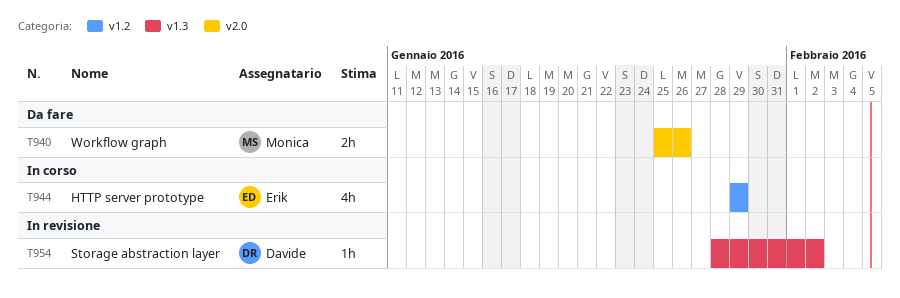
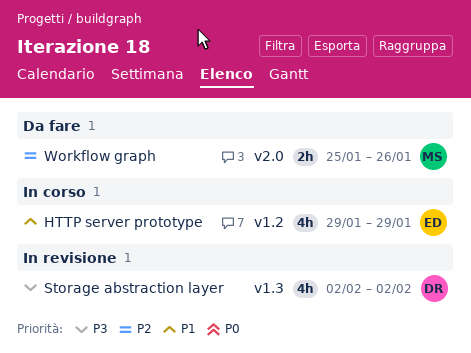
Storage abstraction layer, estimate: 1h -> 4h
Storage abstraction layer, start: Jan 28 -> Feb 2

